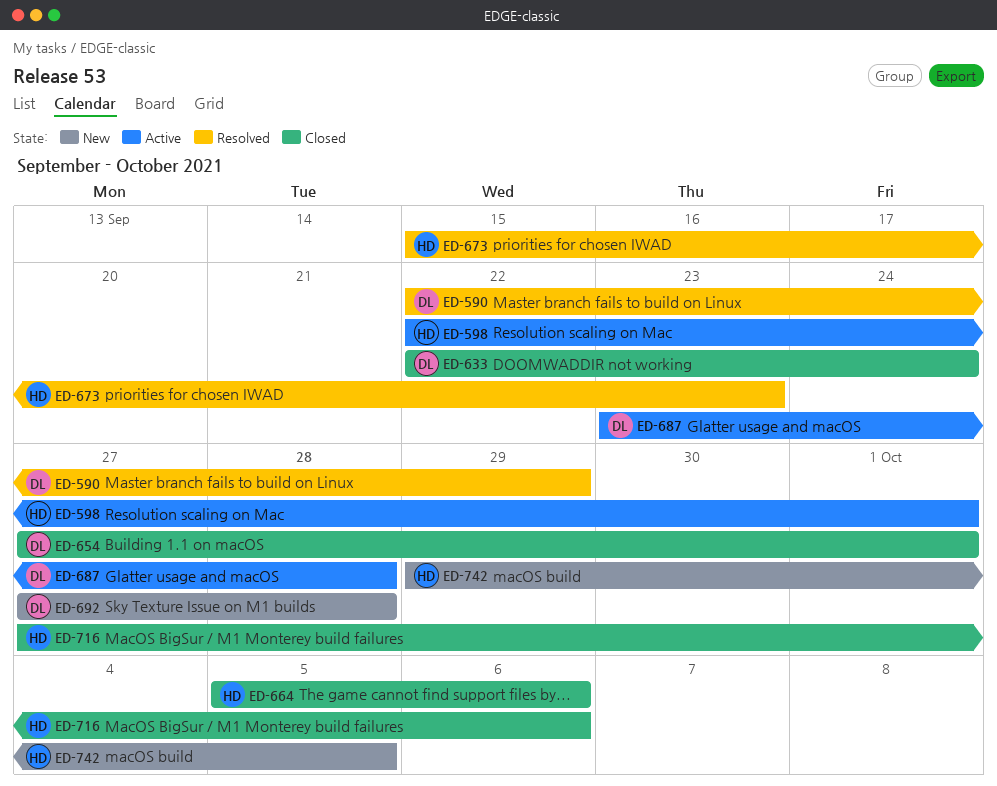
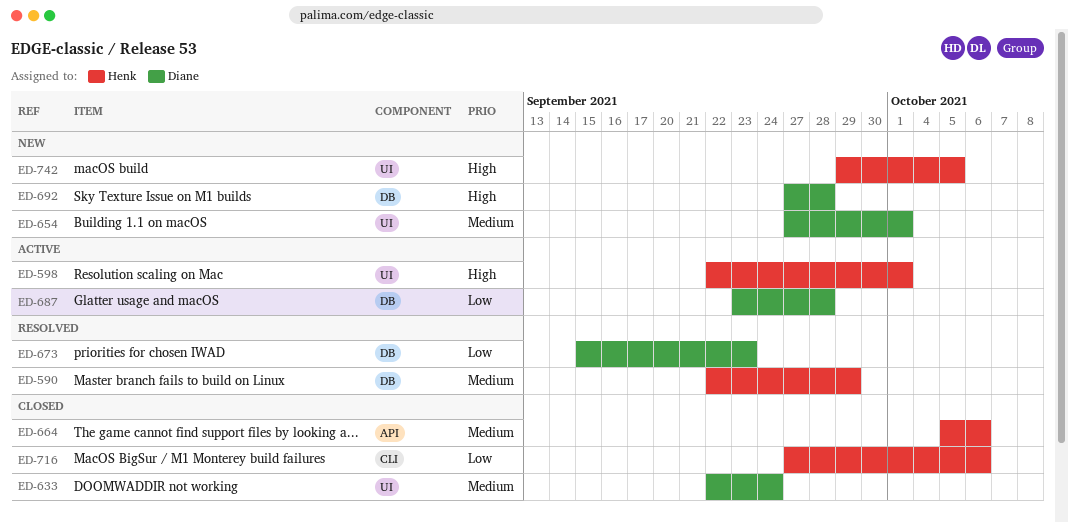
ED-590, owner: Diane -> Henk
ED-654, status: Closed -> New
ED-673, owner: Henk -> Diane

